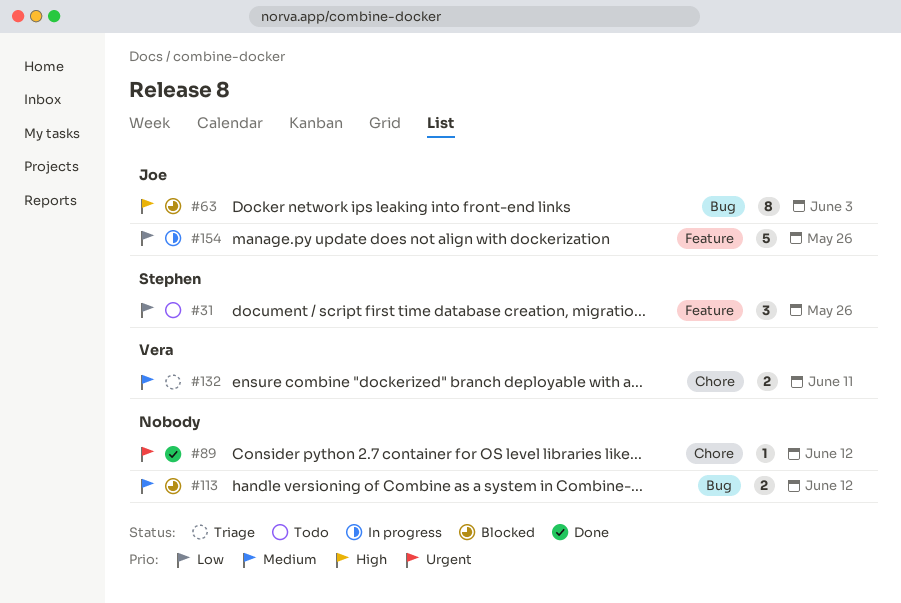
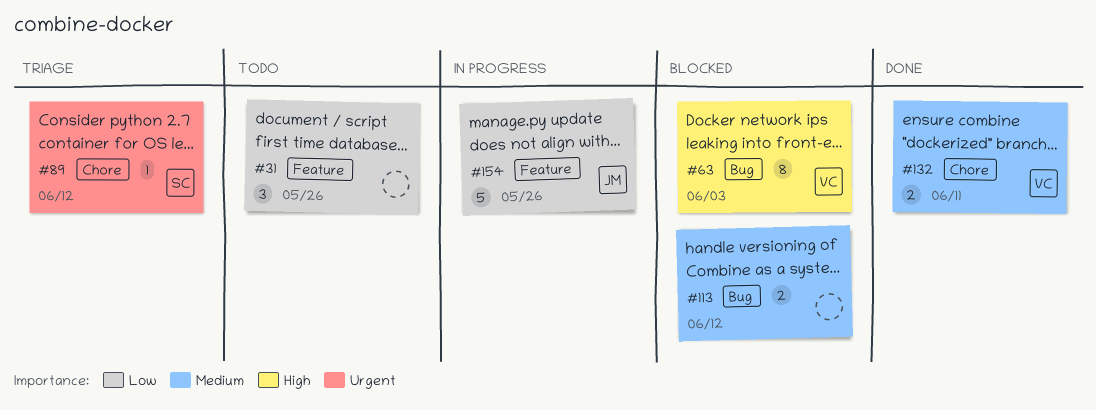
#31, owner: Stephen -> none
#63, owner: Joe -> Vera
#89, status: Done -> Triage
#89, owner: none -> Stephen
#132, status: Triage -> Done

